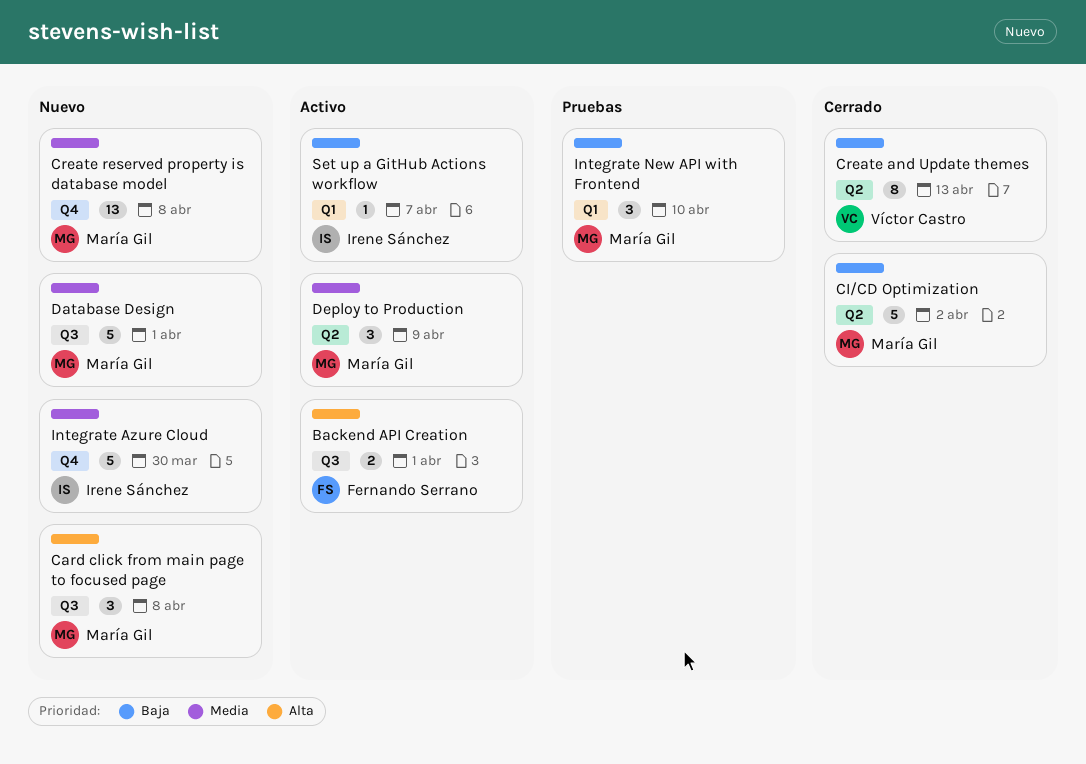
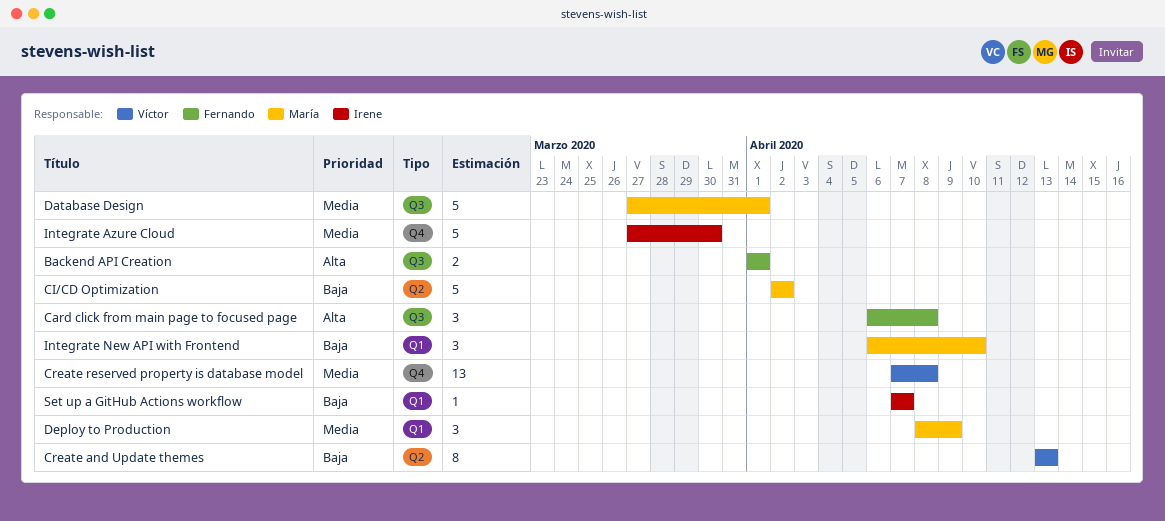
Card click from main page to focused page, owner: María Gil -> Fernando Serrano
Create reserved property is database model, owner: María Gil -> Víctor Castro
Deploy to Production, label: Q2 -> Q1

